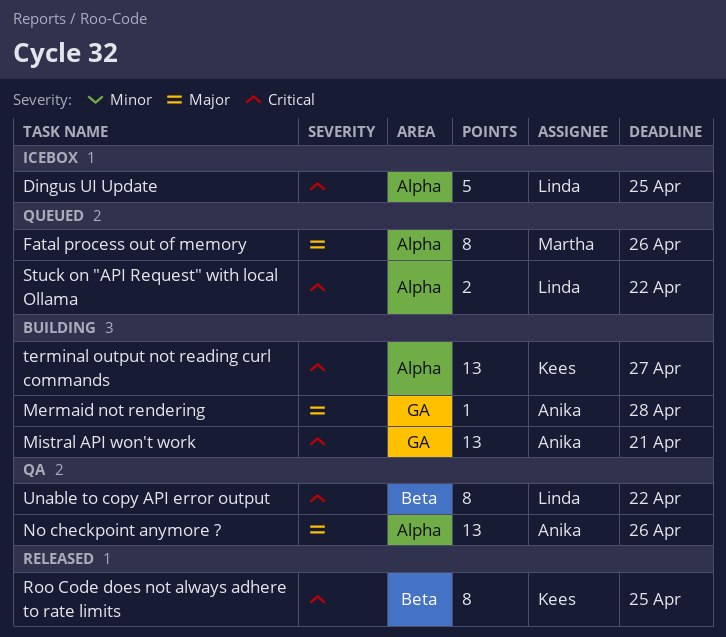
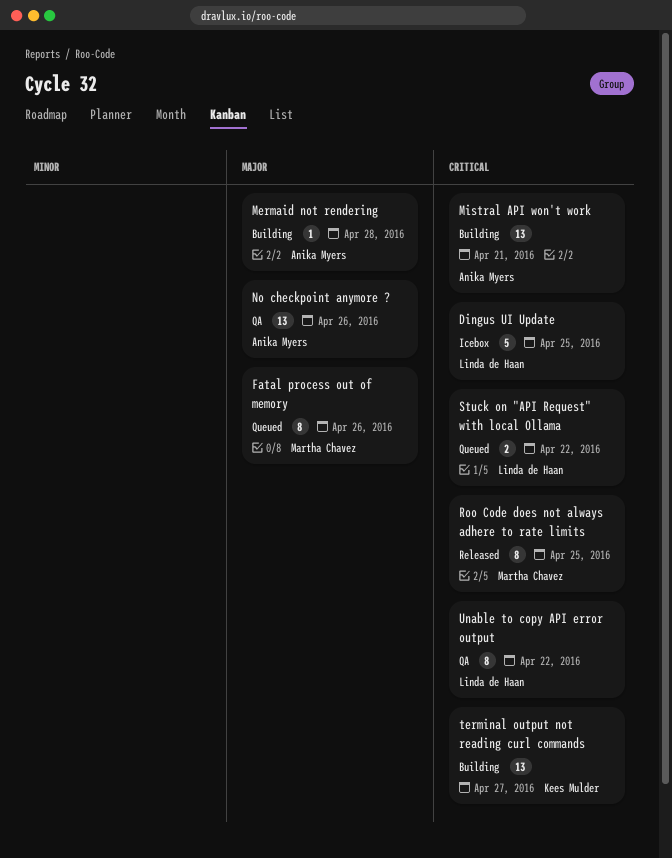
Roo Code does not always adhere to rate limits, owner: Kees Mulder -> Martha Chavez

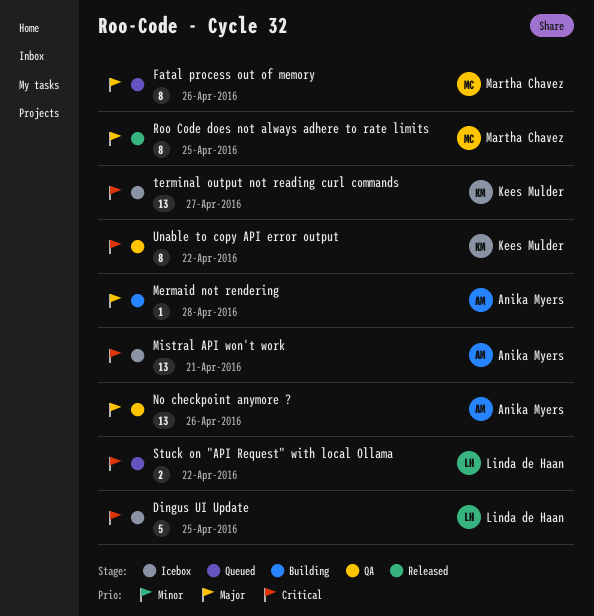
Mistral API won't work, status: Building -> Icebox
Roo Code does not always adhere to rate limits, priority: Critical -> Major
terminal output not reading curl commands, status: Building -> Icebox
Unable to copy API error output, owner: Linda de Haan -> Kees Mulder

